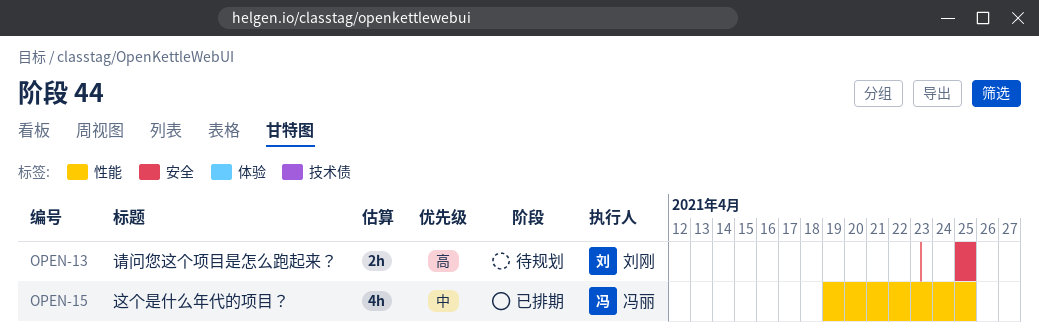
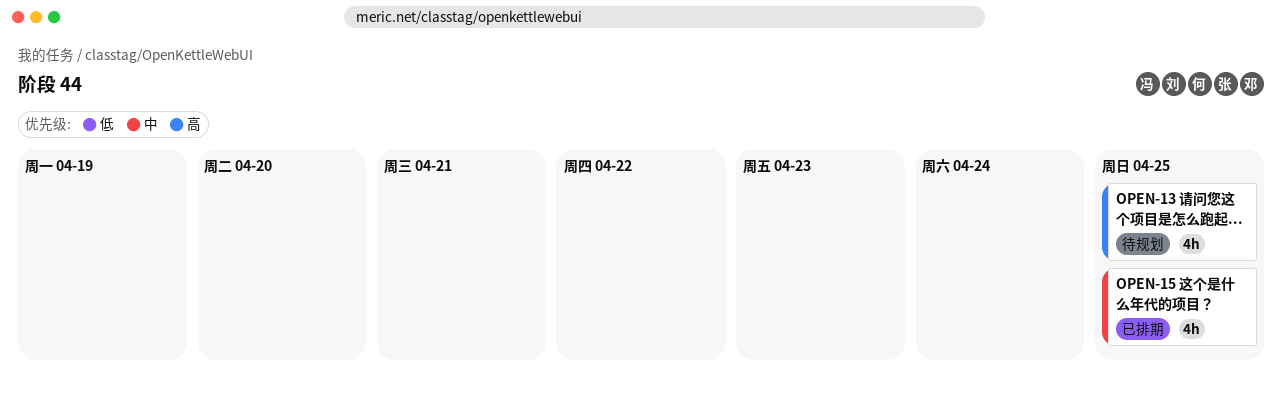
OPEN-13, estimate: 2h -> 4h

